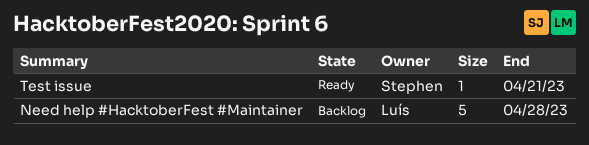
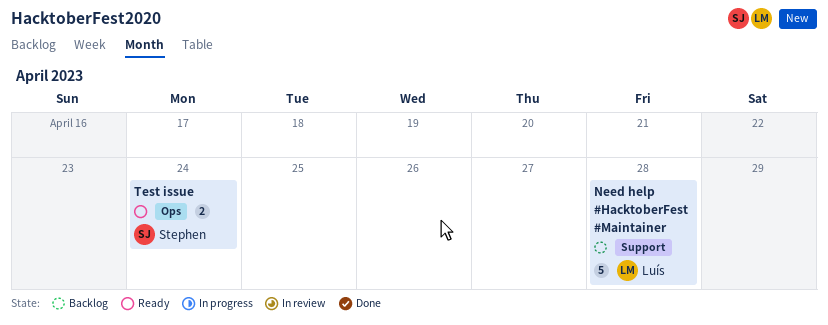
Test issue, estimate: 1 -> 2
Test issue, due: Apr 21 -> Apr 24

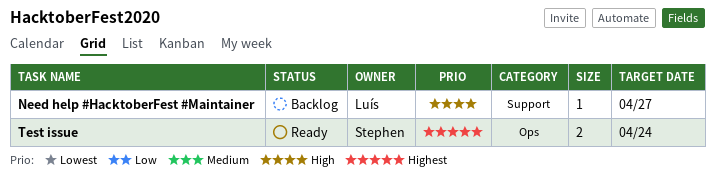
Need help #HacktoberFest #Maintainer, estimate: 5 -> 1
Need help #HacktoberFest #Maintainer, due: Apr 28 -> Apr 27

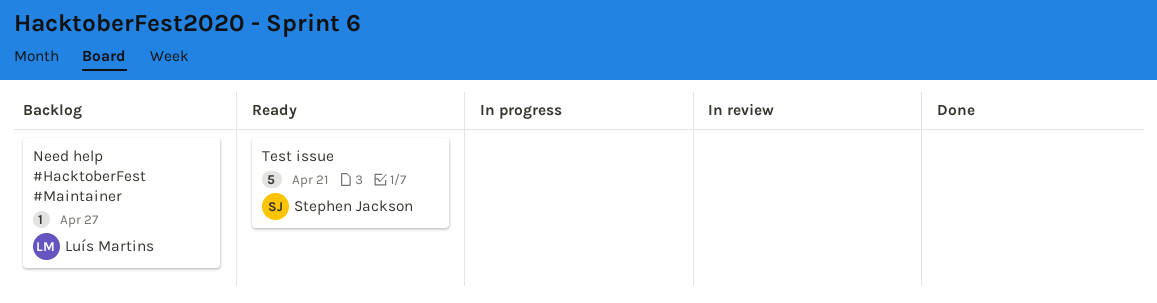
Test issue, estimate: 2 -> 5
Test issue, due: Apr 24 -> Apr 21

